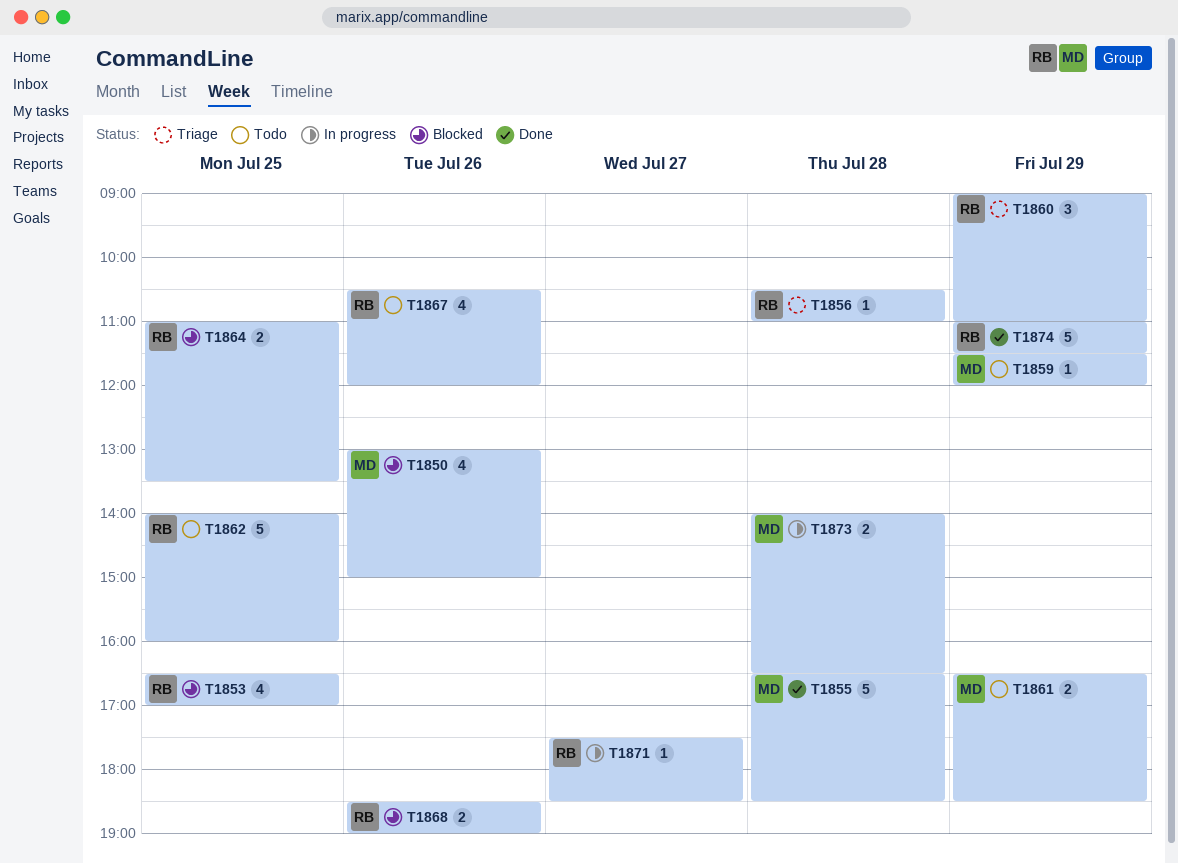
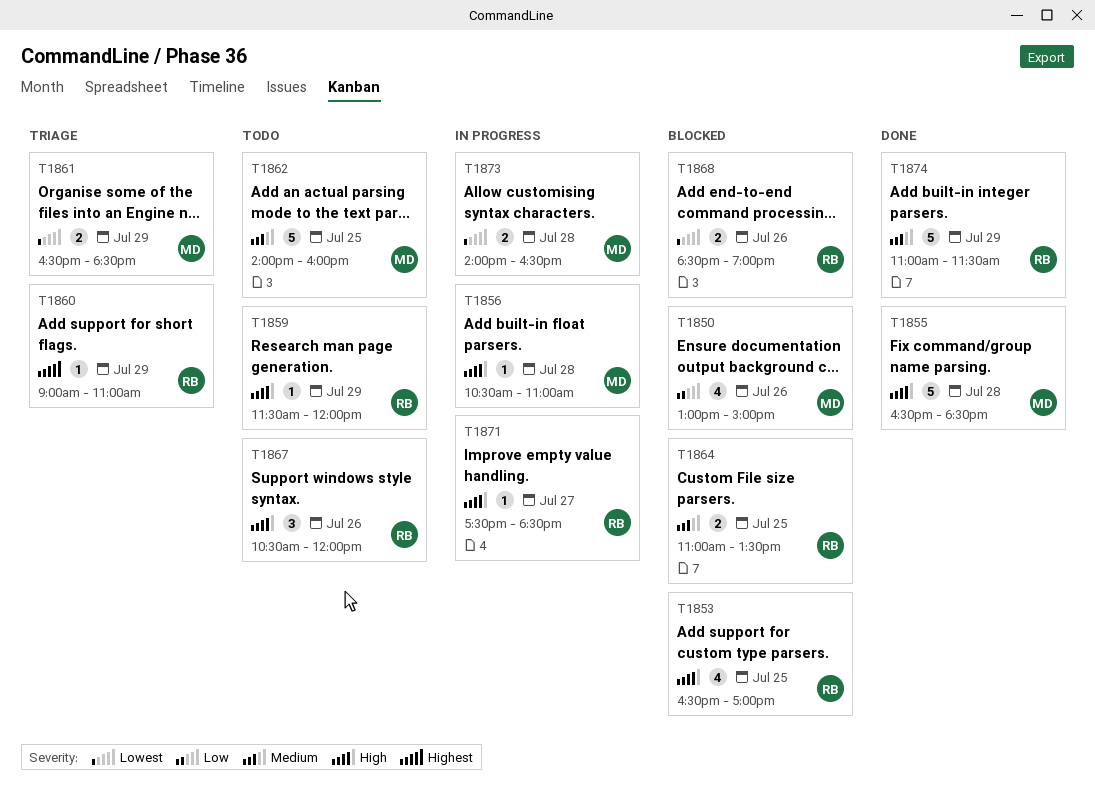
T1856, status: Triage -> In progress
T1856, owner: RB -> MD
T1859, owner: MD -> RB
T1860, estimate: 3 -> 1
T1861, status: Todo -> Triage
T1862, owner: RB -> MD
T1867, estimate: 4 -> 3

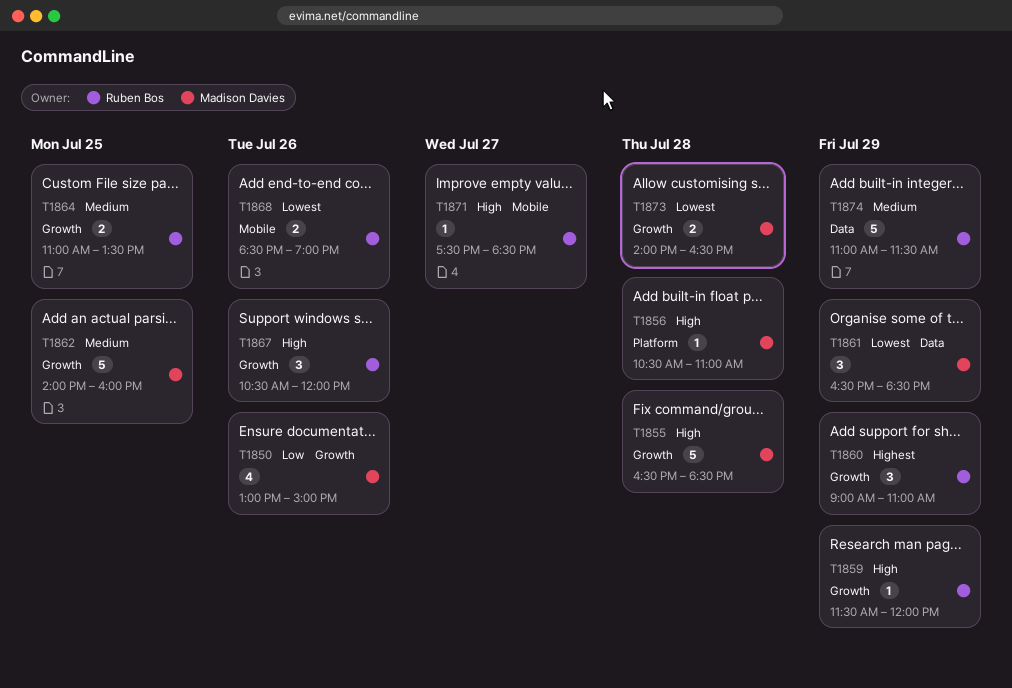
T1853: present -> none
T1860, estimate: 1 -> 3
T1861, estimate: 2 -> 3

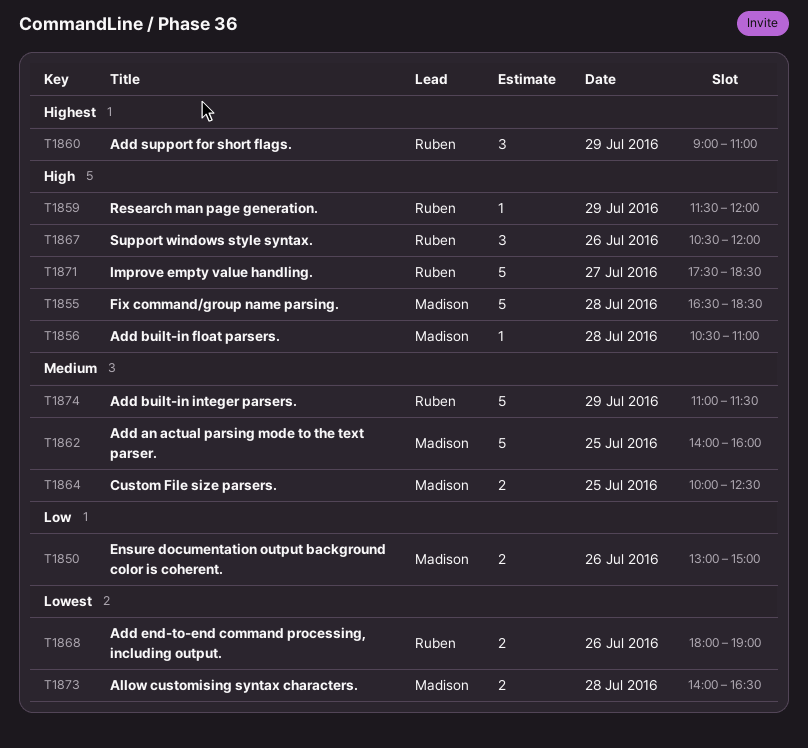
T1850, estimate: 4 -> 2
T1861: present -> none
T1864, owner: Ruben Bos -> Madison Davies
T1864, begins: 11:00 -> 10:00
T1864, ends: 13:30 -> 12:30
T1868, begins: 18:30 -> 18:00
T1871, estimate: 1 -> 5

